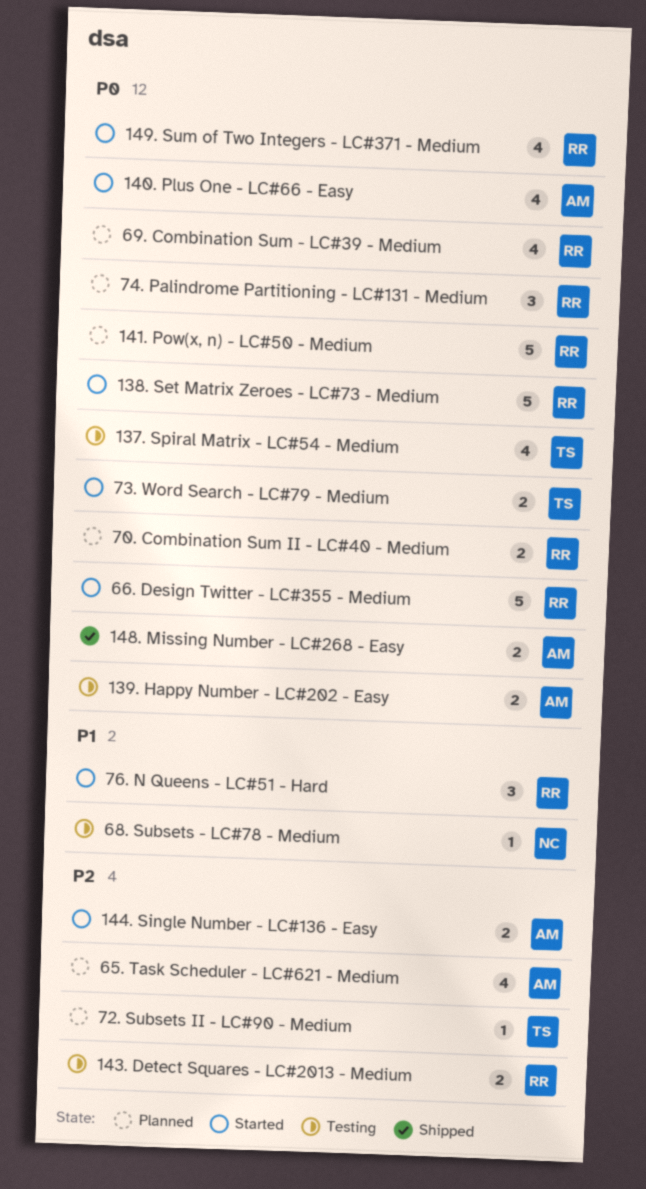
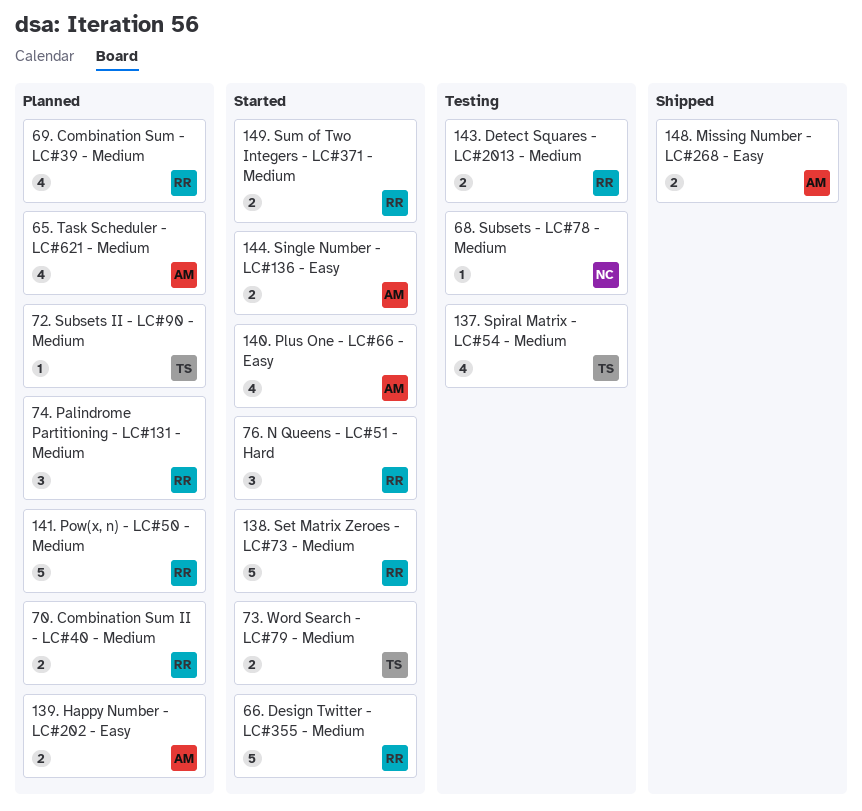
139. Happy Number - LC#202 - Easy, status: Testing -> Planned
149. Sum of Two Integers - LC#371 - Medium, estimate: 4 -> 2

